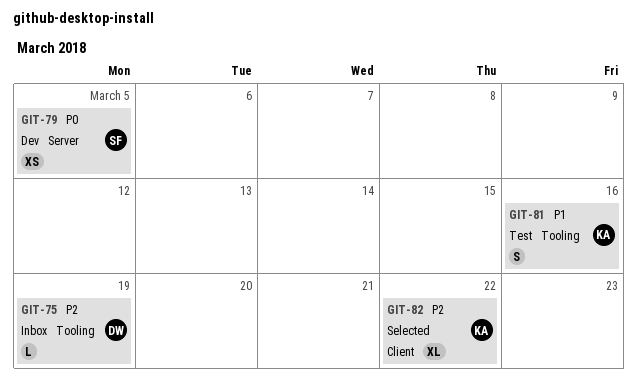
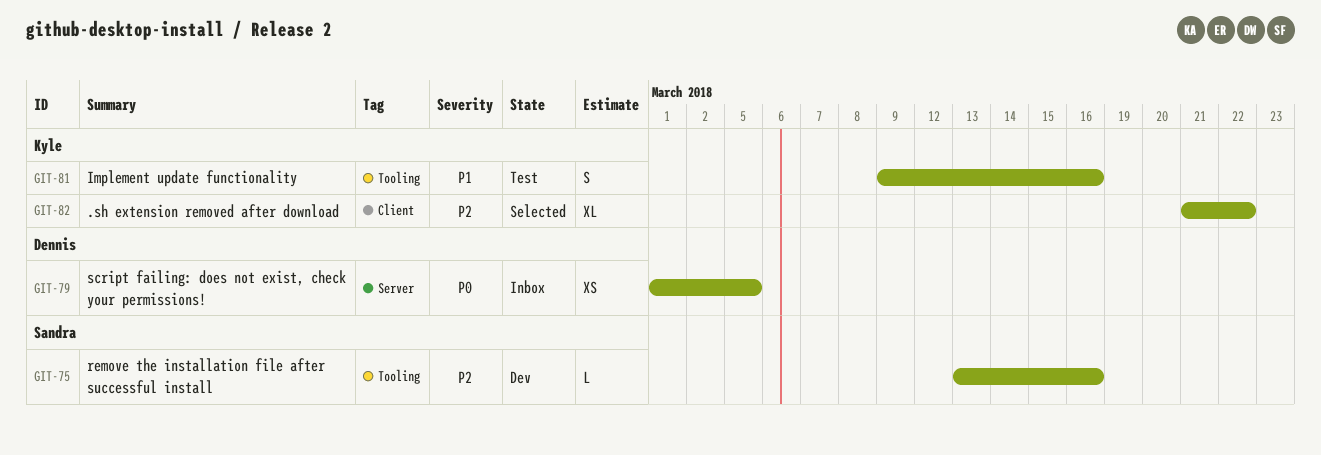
GIT-75, status: Inbox -> Dev
GIT-75, owner: Dennis -> Sandra
GIT-75, due: Mar 19 -> Mar 16
GIT-79, status: Dev -> Inbox
GIT-79, owner: Sandra -> Dennis

